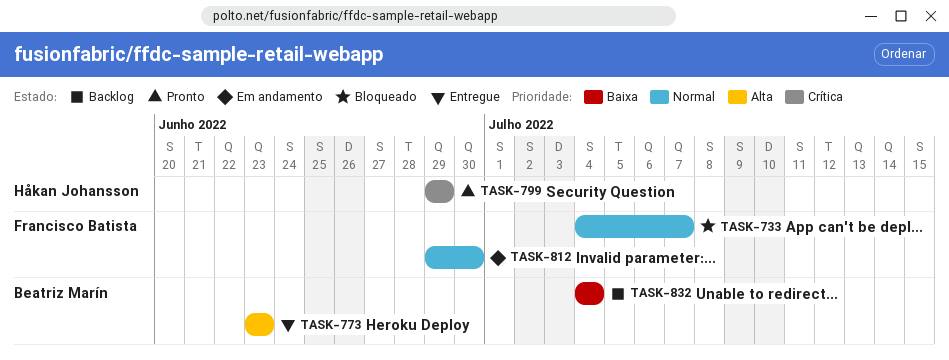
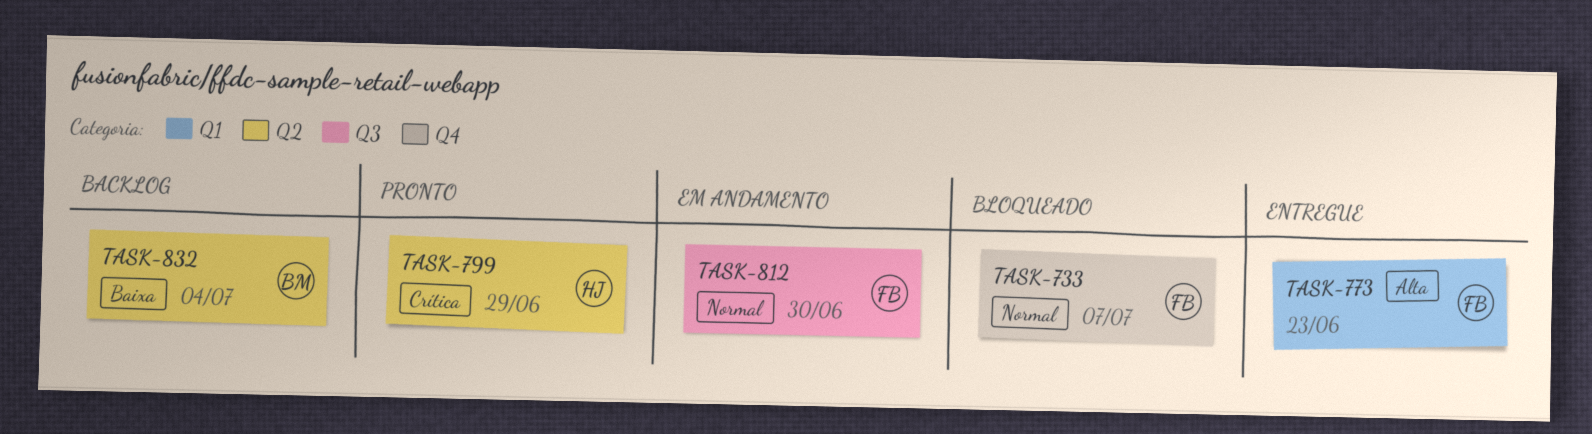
TASK-773, owner: Beatriz Marín -> Francisco Batista

